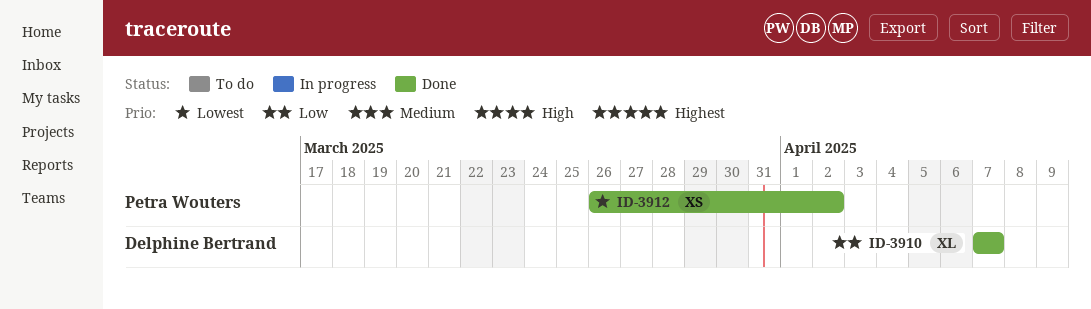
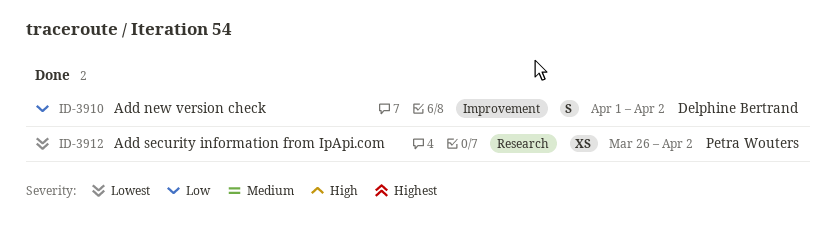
ID-3910, estimate: XL -> S
ID-3910, start: Apr 7 -> Apr 1
ID-3910, due: Apr 7 -> Apr 2

